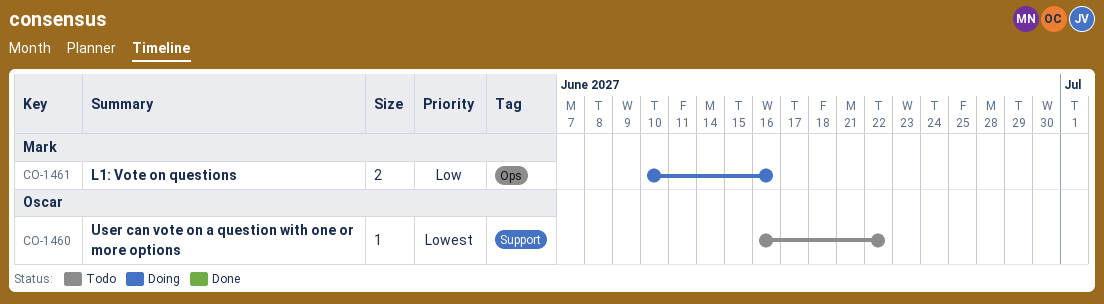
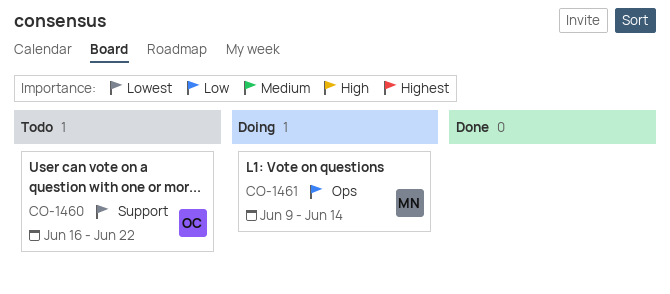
CO-1461, start: Jun 10 -> Jun 9
CO-1461, due: Jun 16 -> Jun 14

